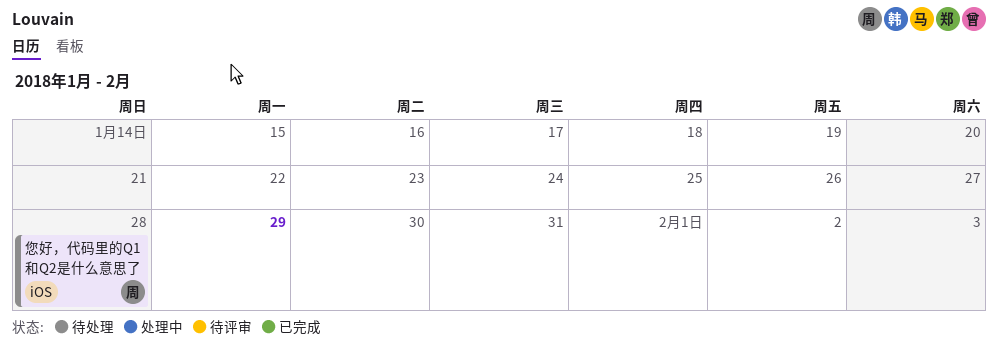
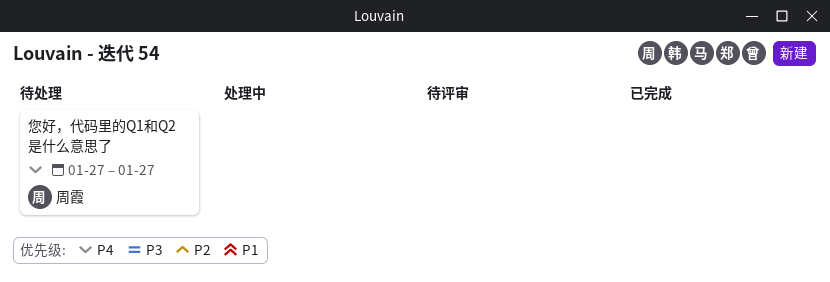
您好，代码里的Q1和Q2是什么意思了, due: Jan 28 -> Jan 27

